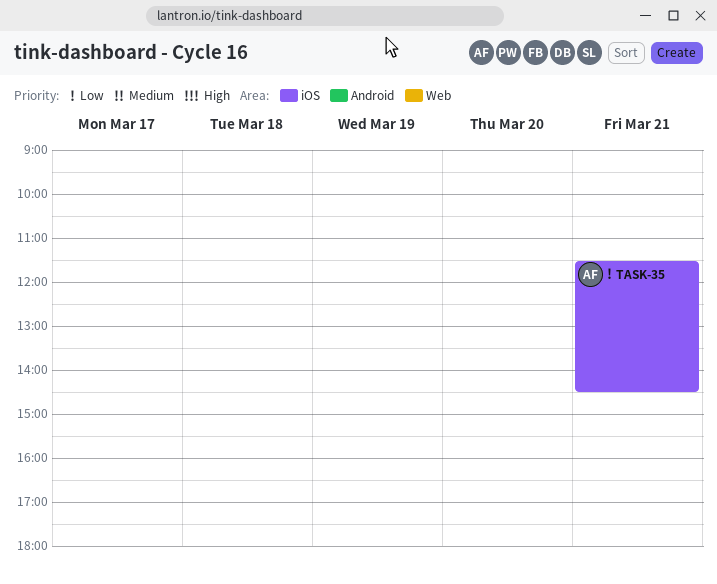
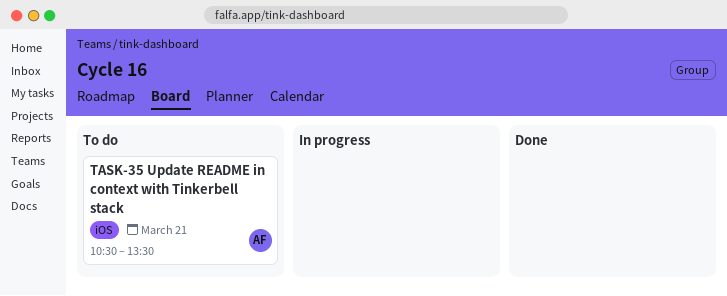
TASK-35, begins: 11:30 -> 10:30
TASK-35, ends: 14:30 -> 13:30

